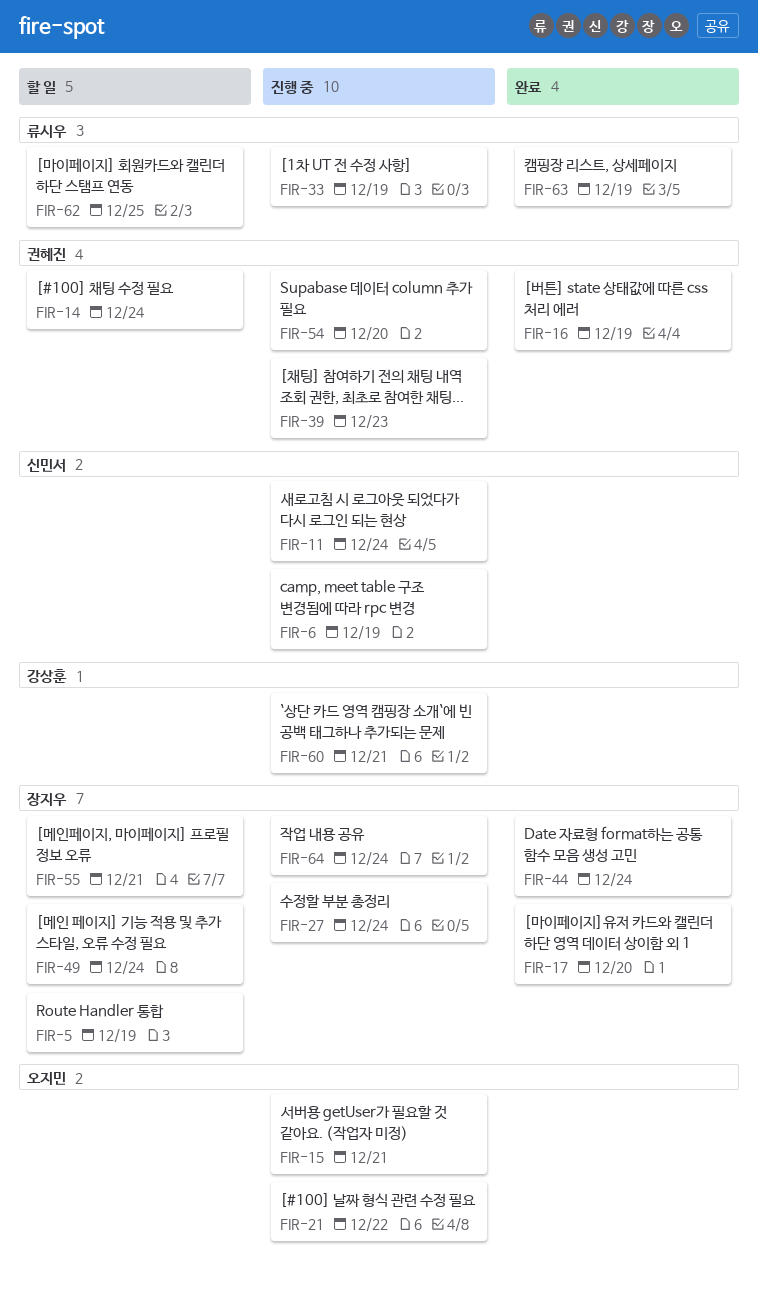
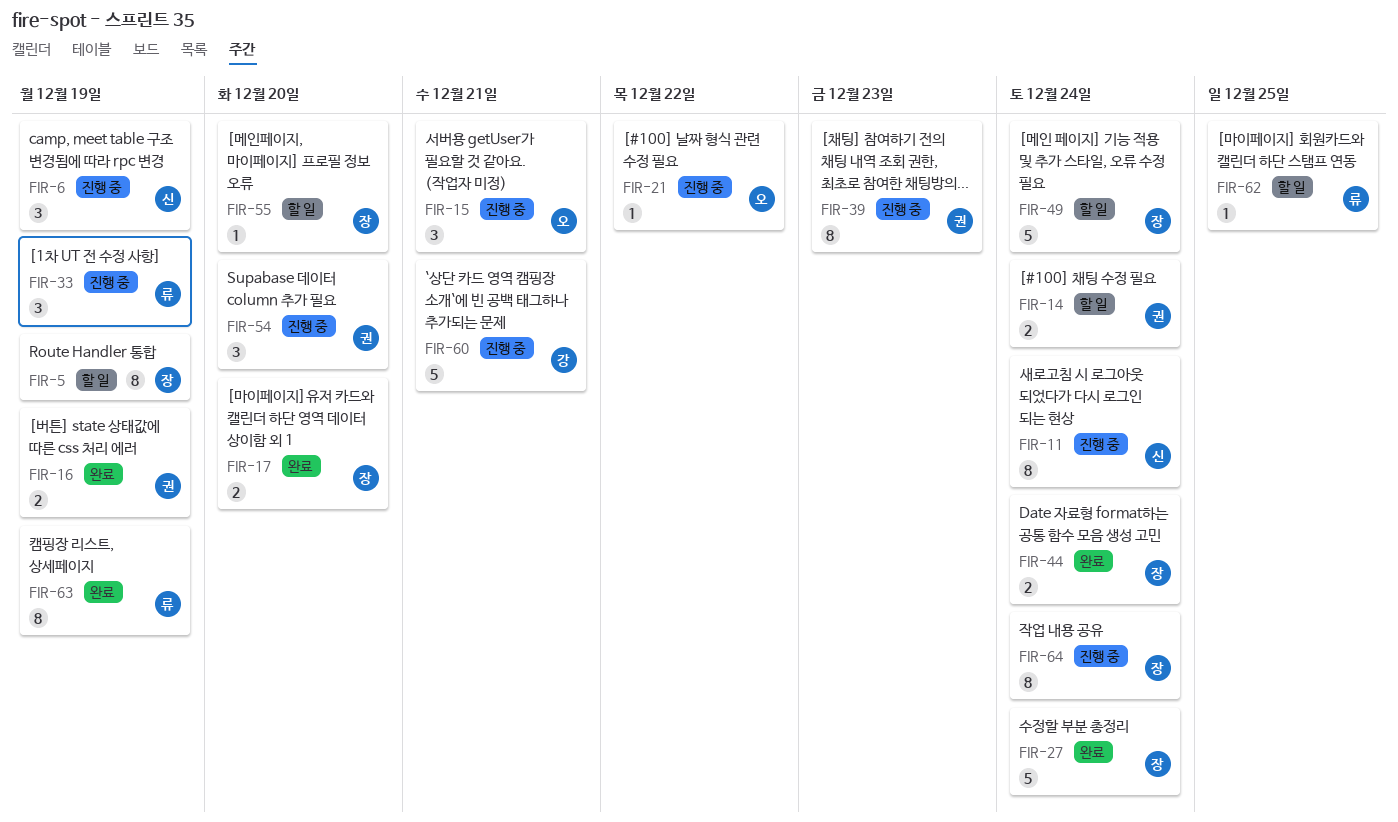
FIR-27, status: 진행 중 -> 완료
FIR-55, due: Dec 21 -> Dec 20

